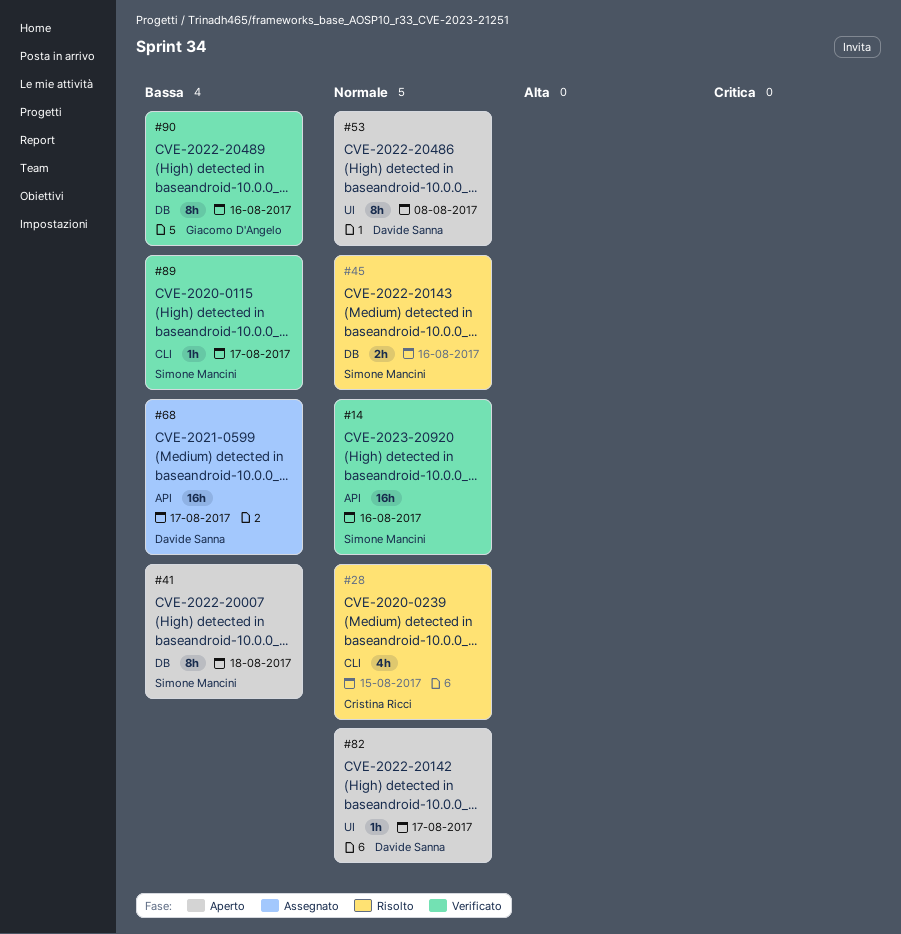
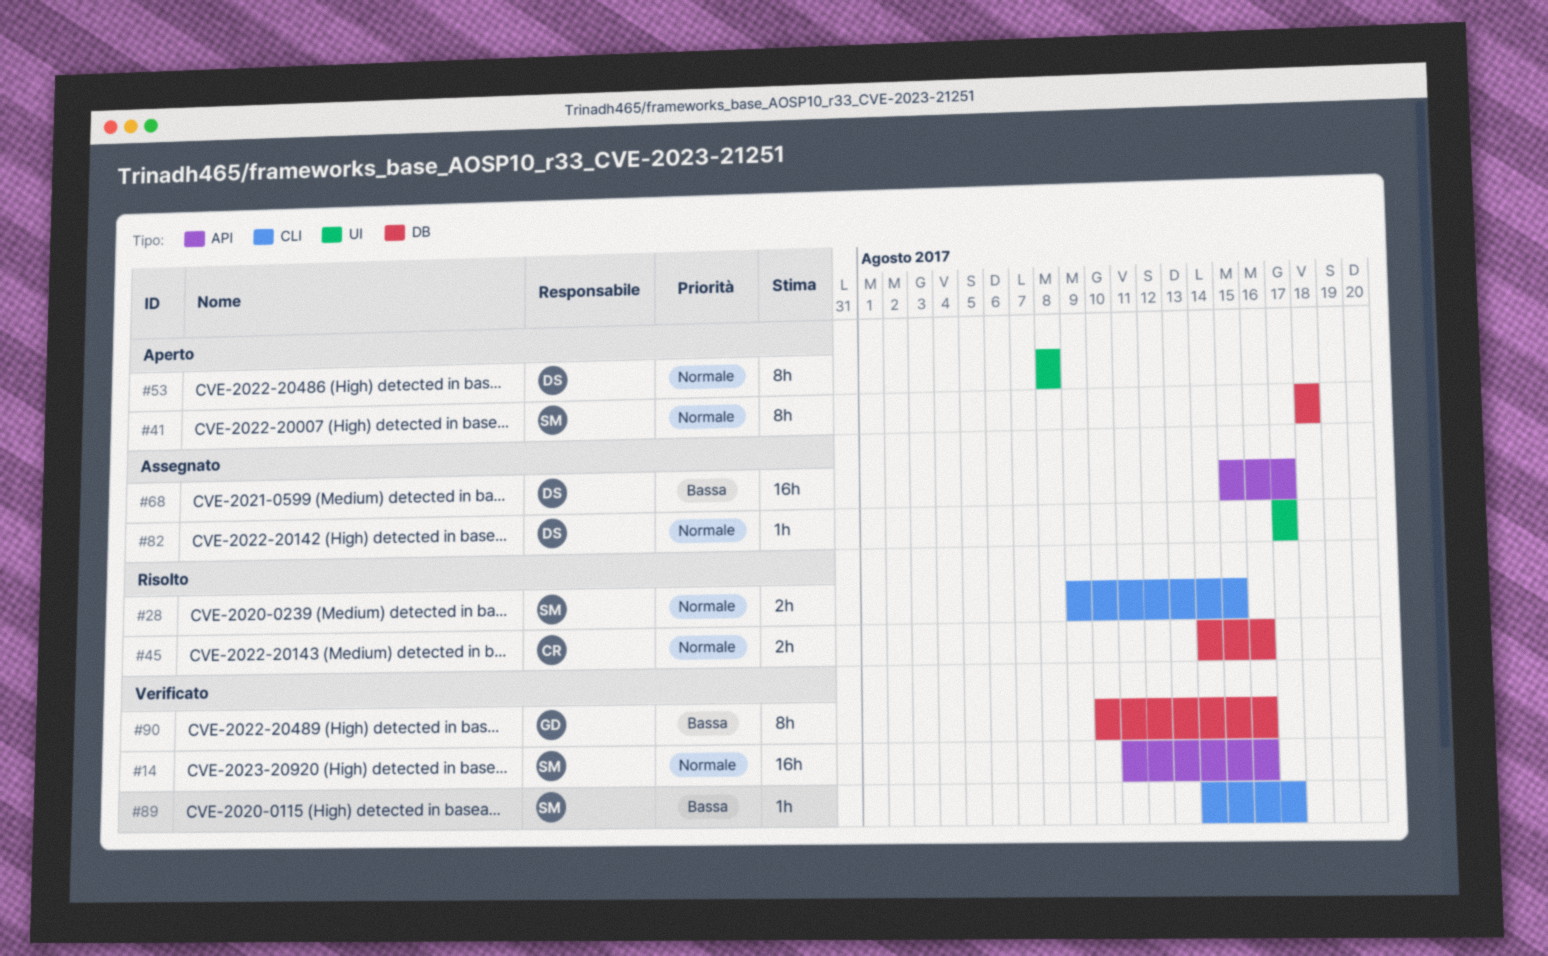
#28, owner: Cristina Ricci -> Simone Mancini
#28, estimate: 4h -> 2h
#41, priority: Bassa -> Normale
#45, owner: Simone Mancini -> Cristina Ricci
#82, status: Aperto -> Assegnato

